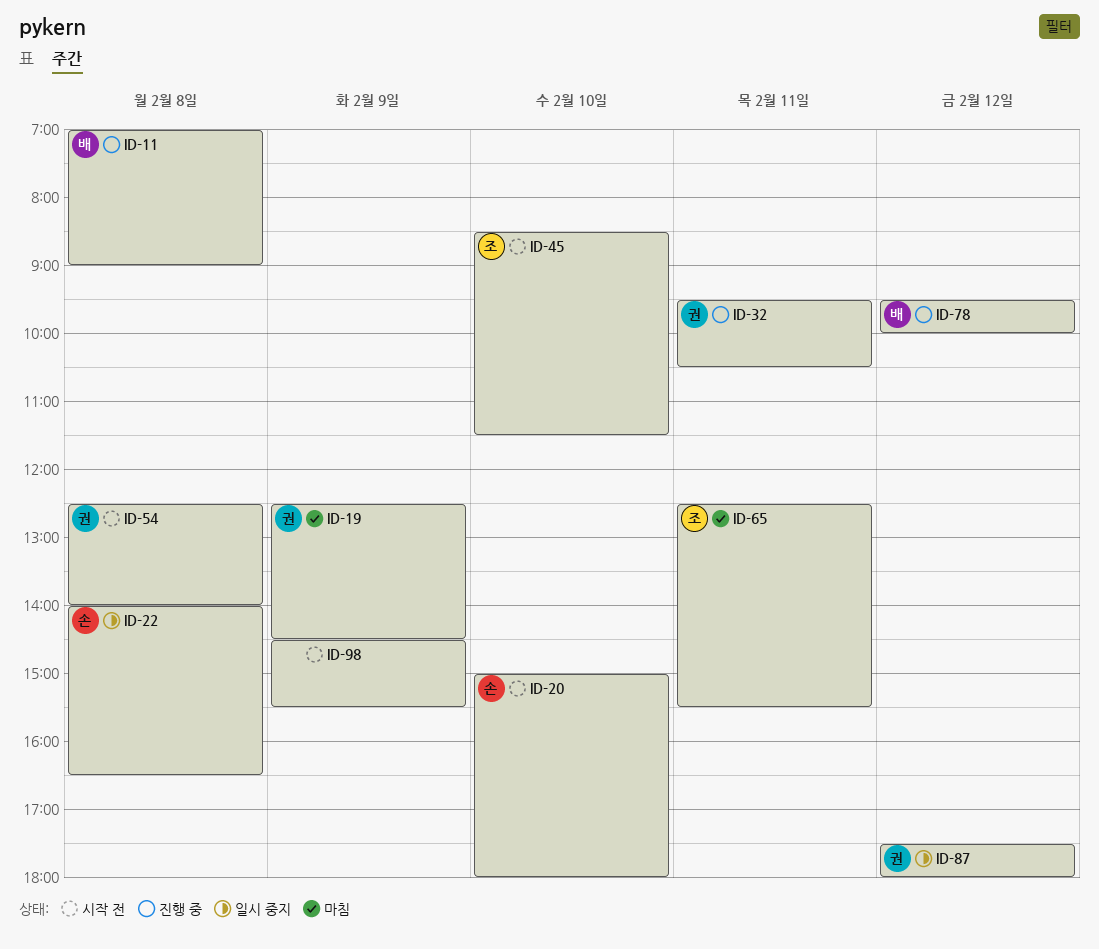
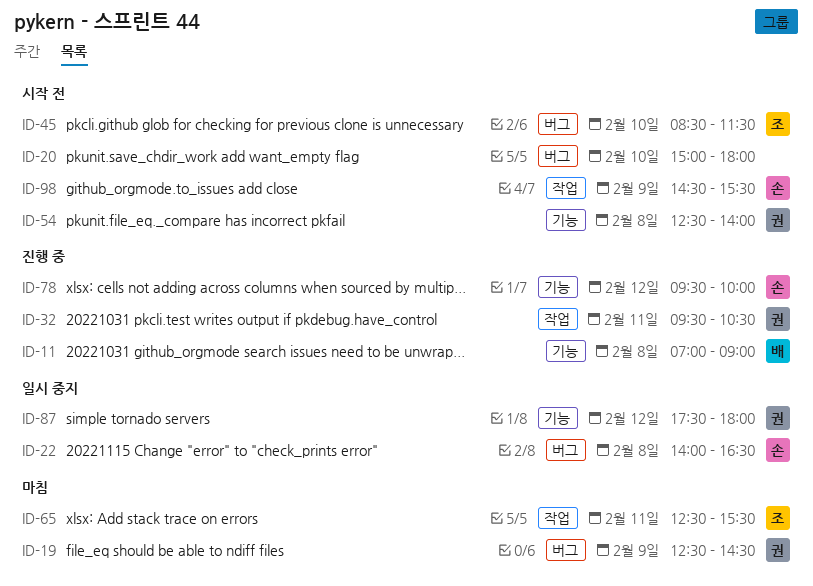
ID-20, owner: 손 -> none
ID-78, owner: 배 -> 손
ID-98, owner: none -> 손

